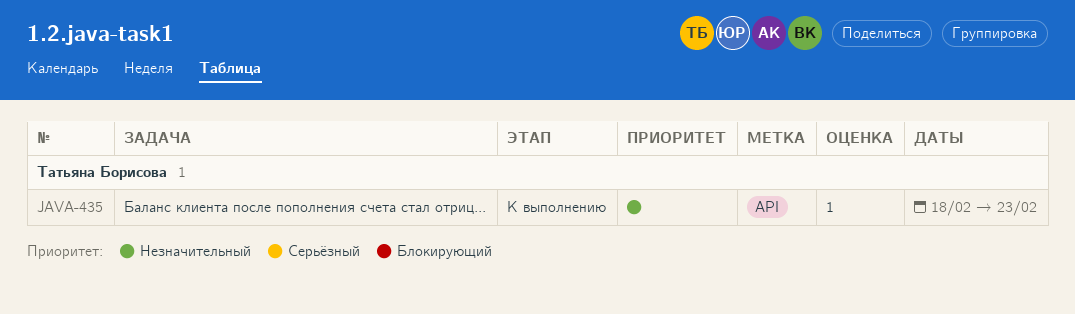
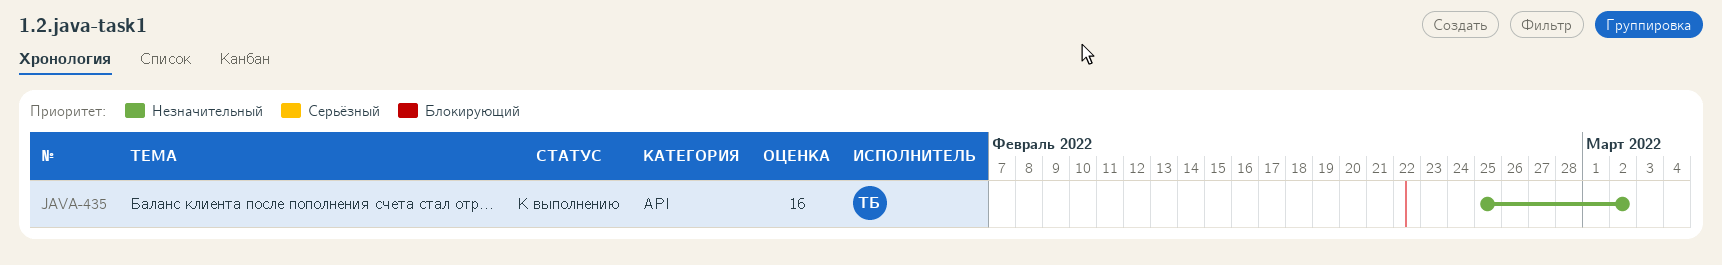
JAVA-435, estimate: 1 -> 16
JAVA-435, start: Feb 18 -> Feb 25
JAVA-435, due: Feb 23 -> Mar 2

